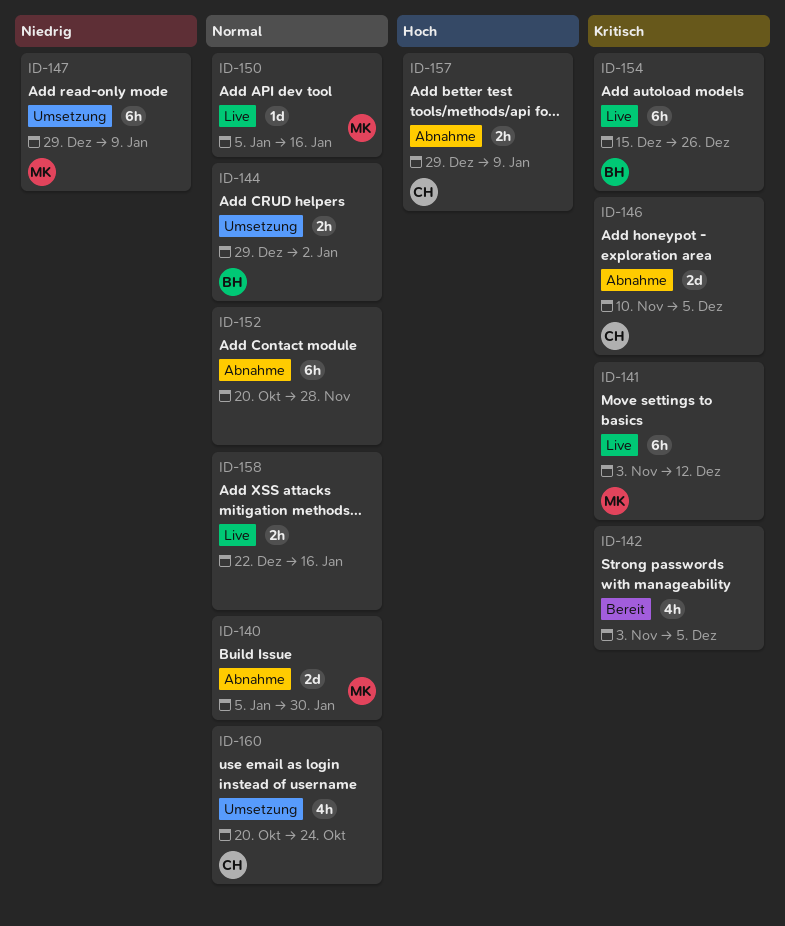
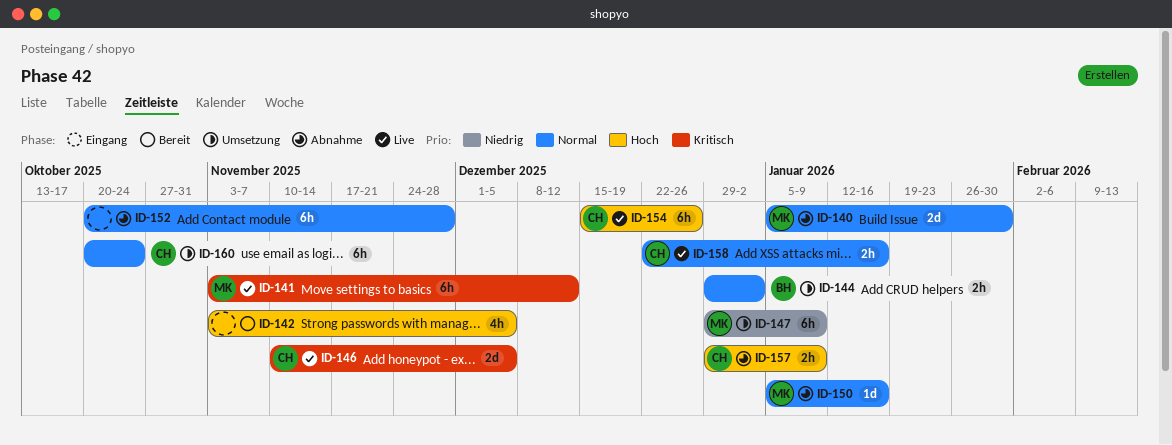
ID-142, priority: Kritisch -> Hoch
ID-146, status: Abnahme -> Live
ID-150, status: Live -> Abnahme
ID-154, owner: BH -> CH
ID-154, priority: Kritisch -> Hoch
ID-158, owner: none -> CH
ID-160, estimate: 4h -> 6h

